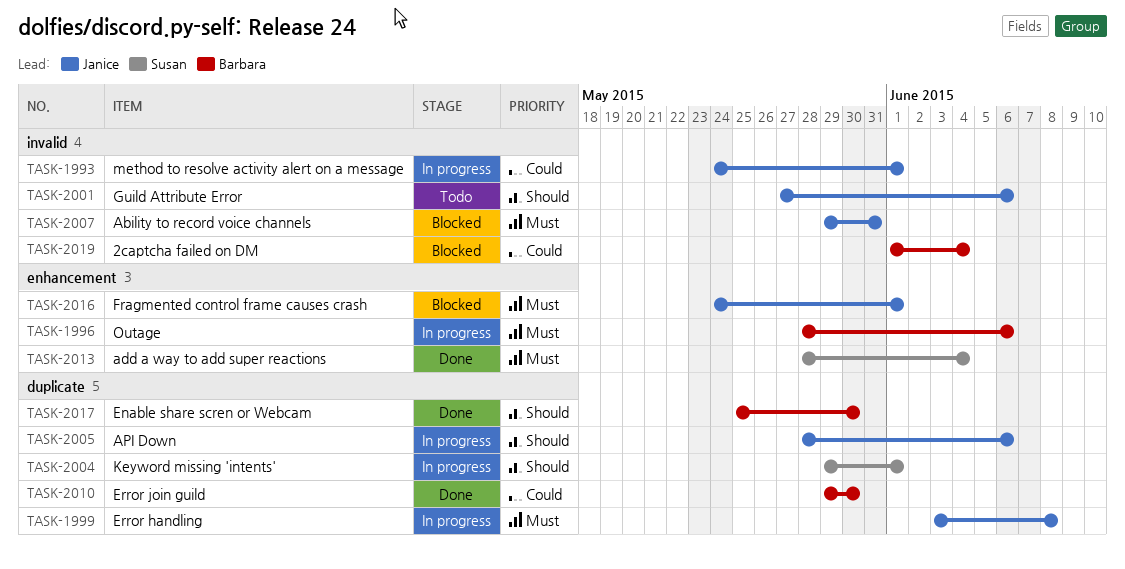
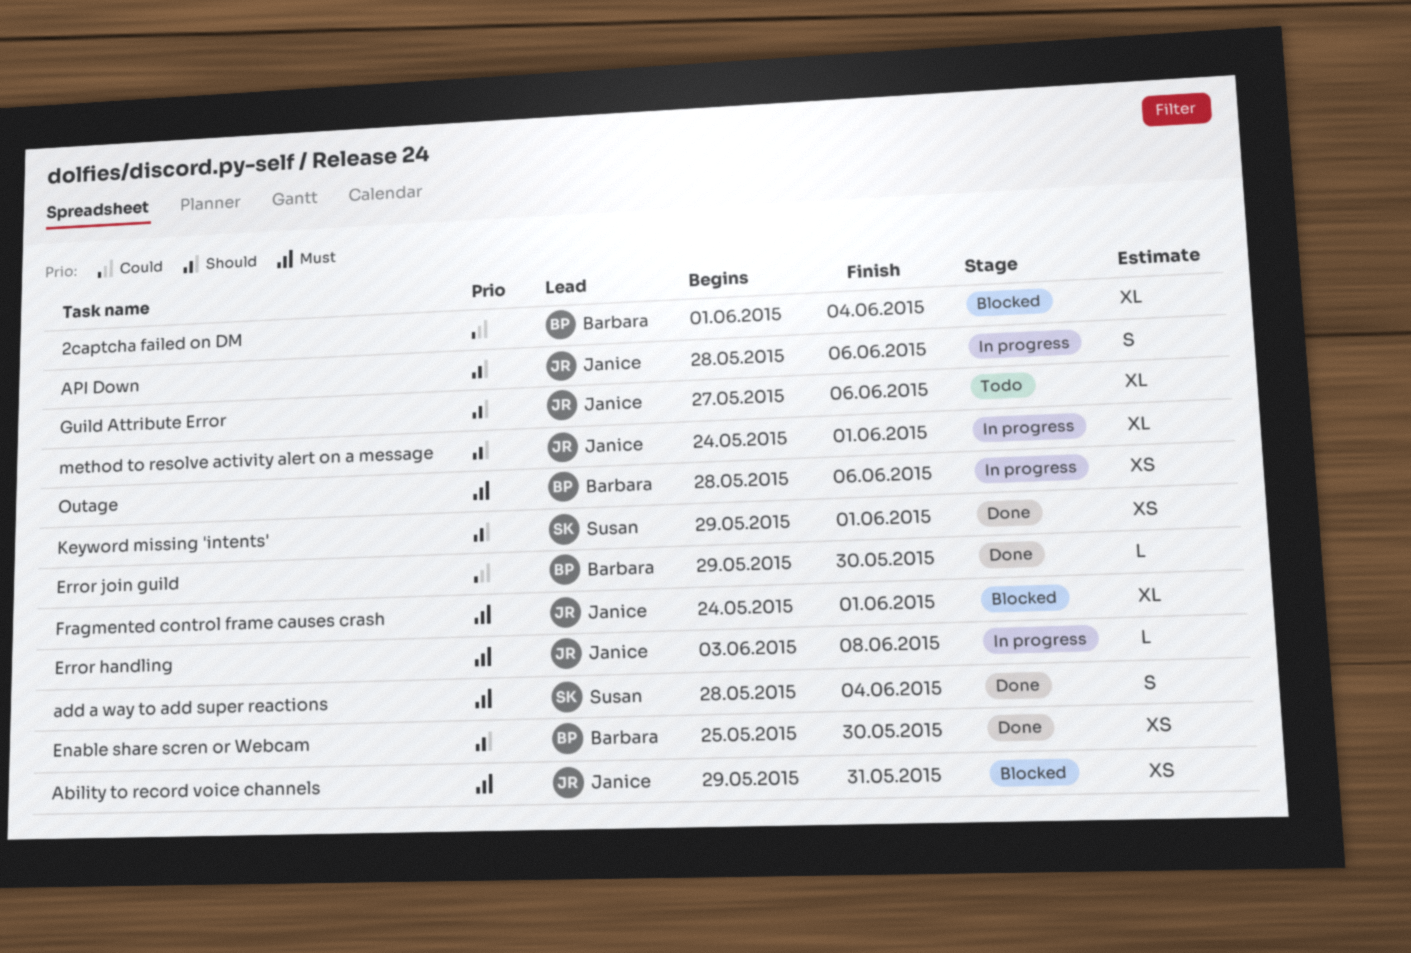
Keyword missing 'intents', status: In progress -> Done
method to resolve activity alert on a message, priority: Could -> Should

